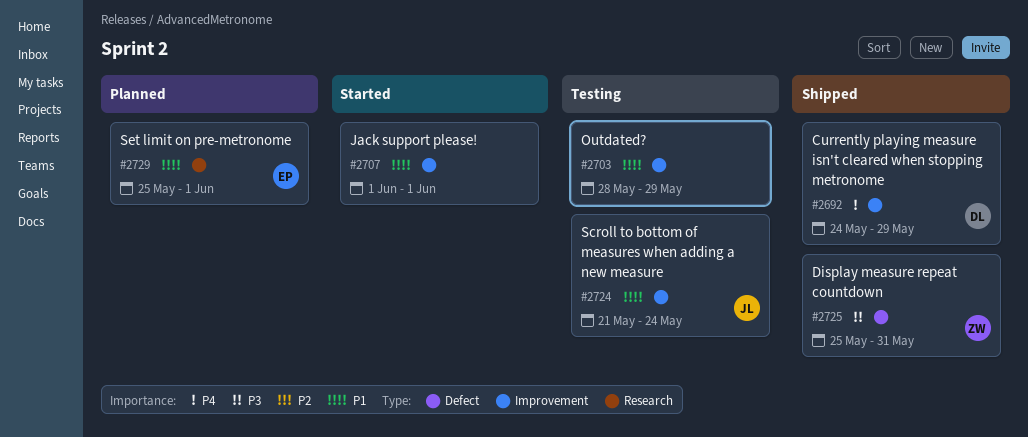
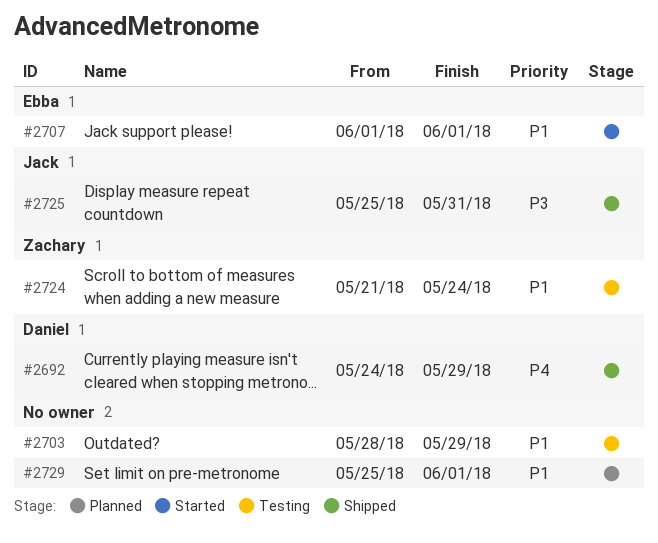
#2707, owner: none -> Ebba
#2724, owner: Jack -> Zachary
#2725, owner: Zachary -> Jack
#2729, owner: Ebba -> none

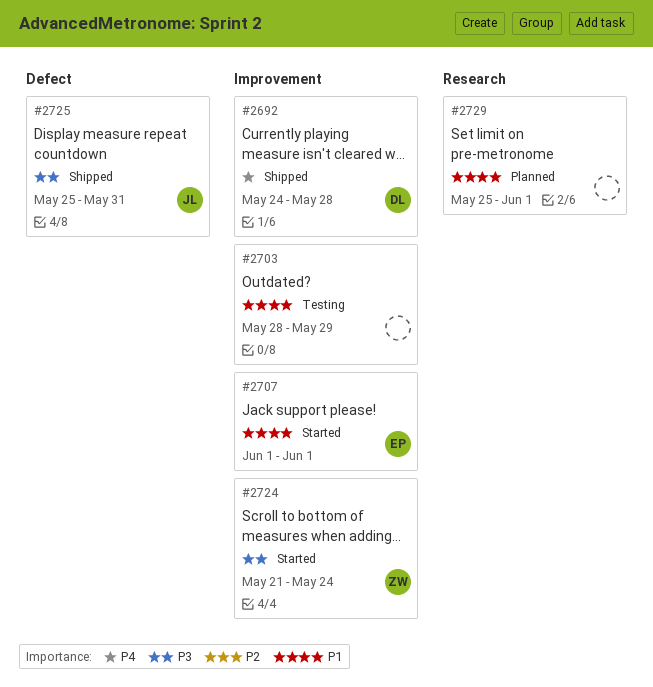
#2692, due: May 29 -> May 28
#2724, status: Testing -> Started
#2724, priority: P1 -> P3

